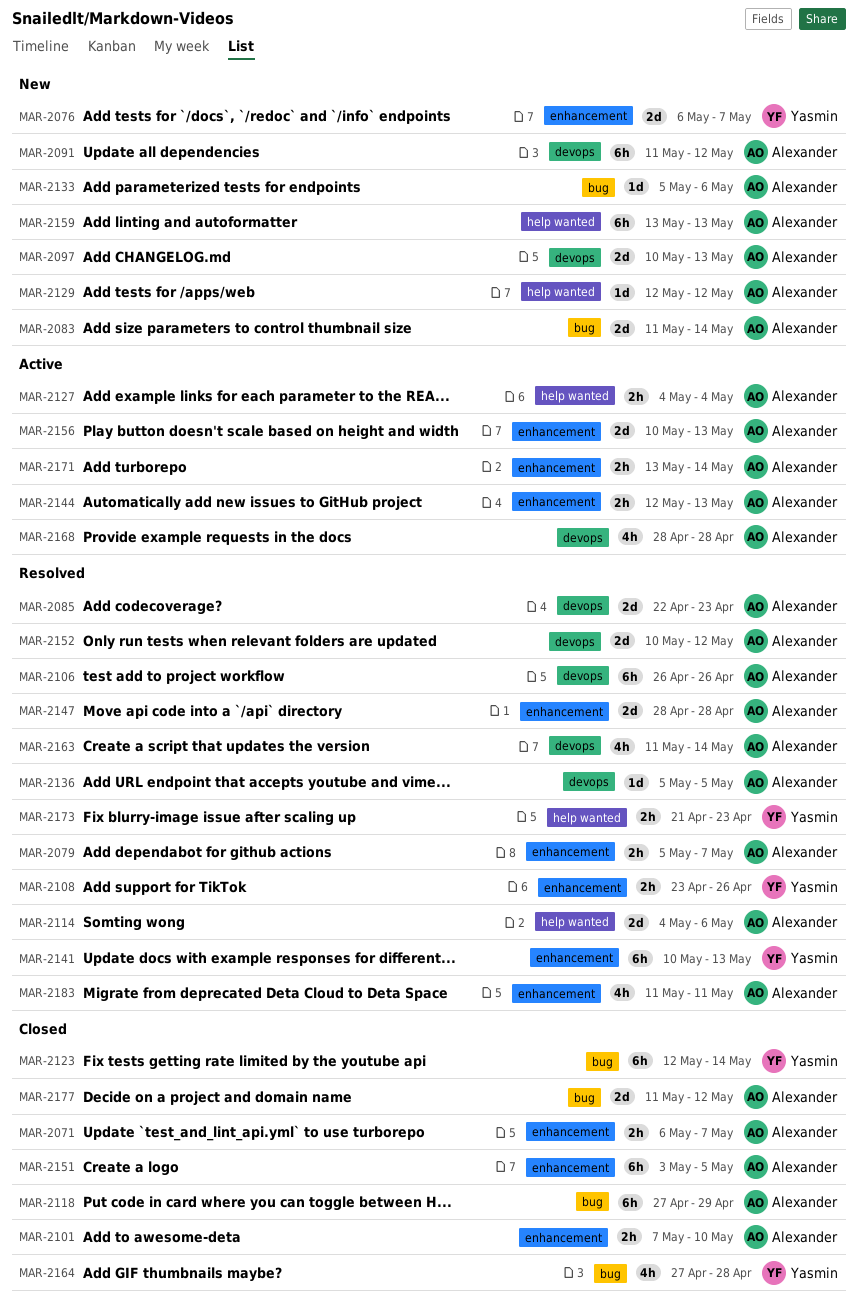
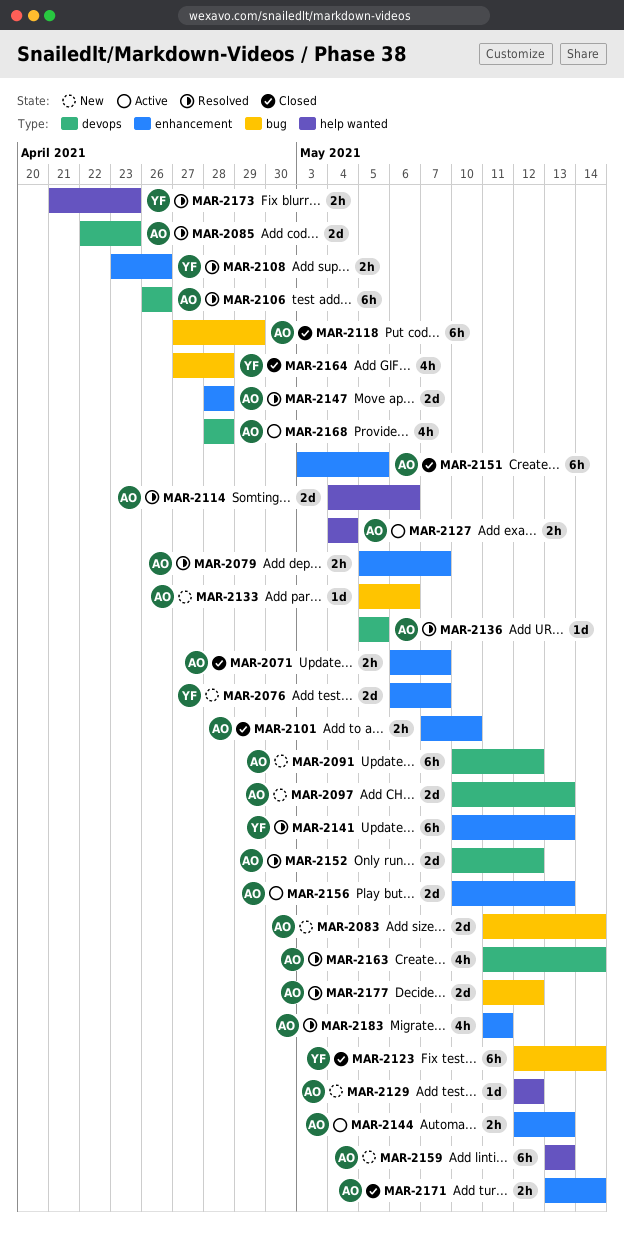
MAR-2091, start: May 11 -> May 10
MAR-2171, status: Active -> Closed
MAR-2177, status: Closed -> Resolved

